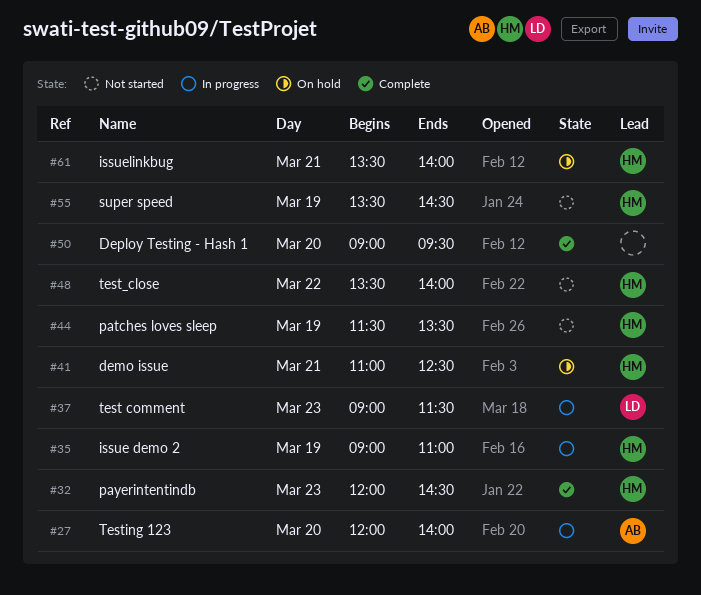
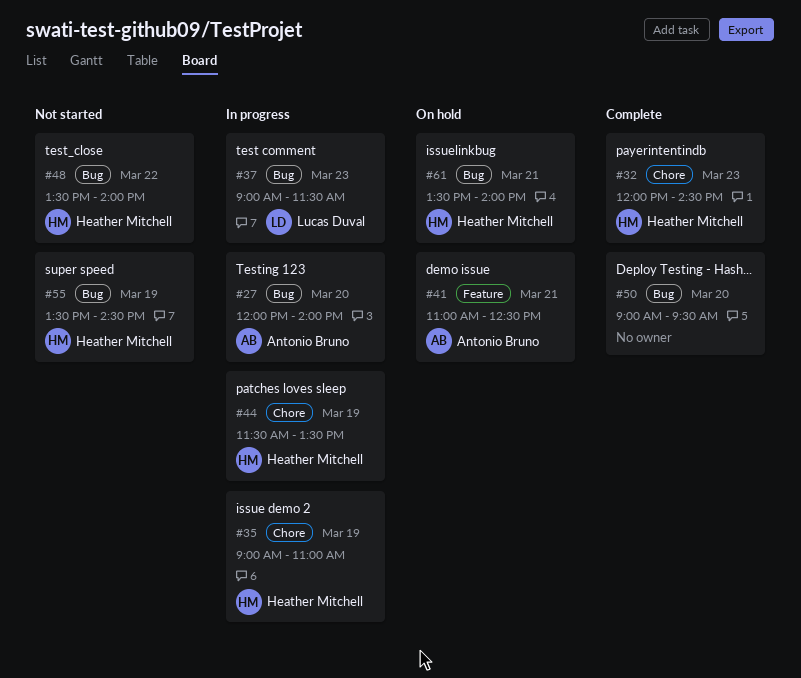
#41, owner: Heather Mitchell -> Antonio Bruno
#44, status: Not started -> In progress

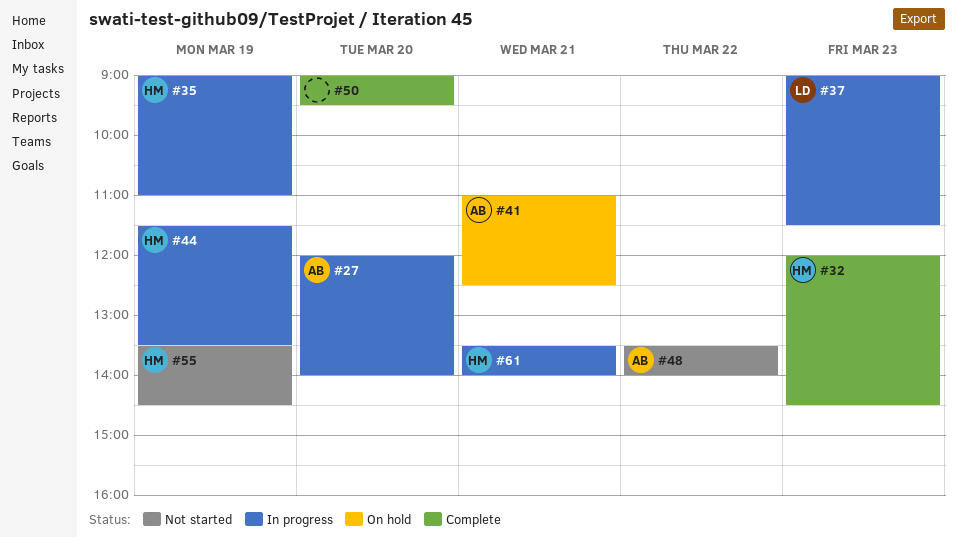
#48, owner: Heather Mitchell -> Antonio Bruno
#61, status: On hold -> In progress

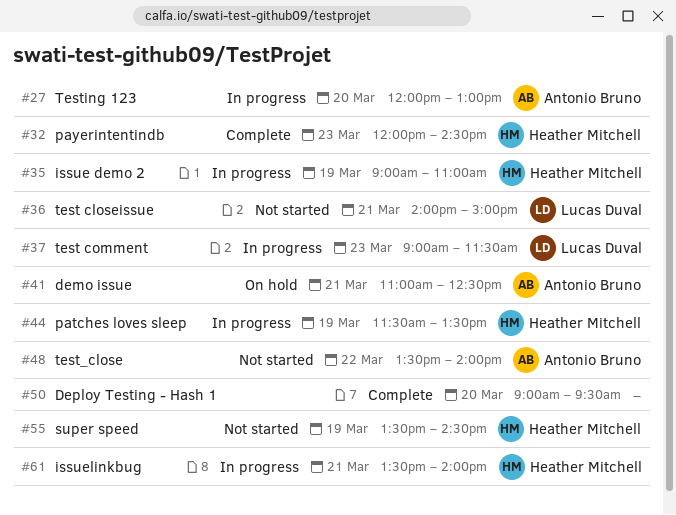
#27, ends: 14:00 -> 13:00
#36: none -> present

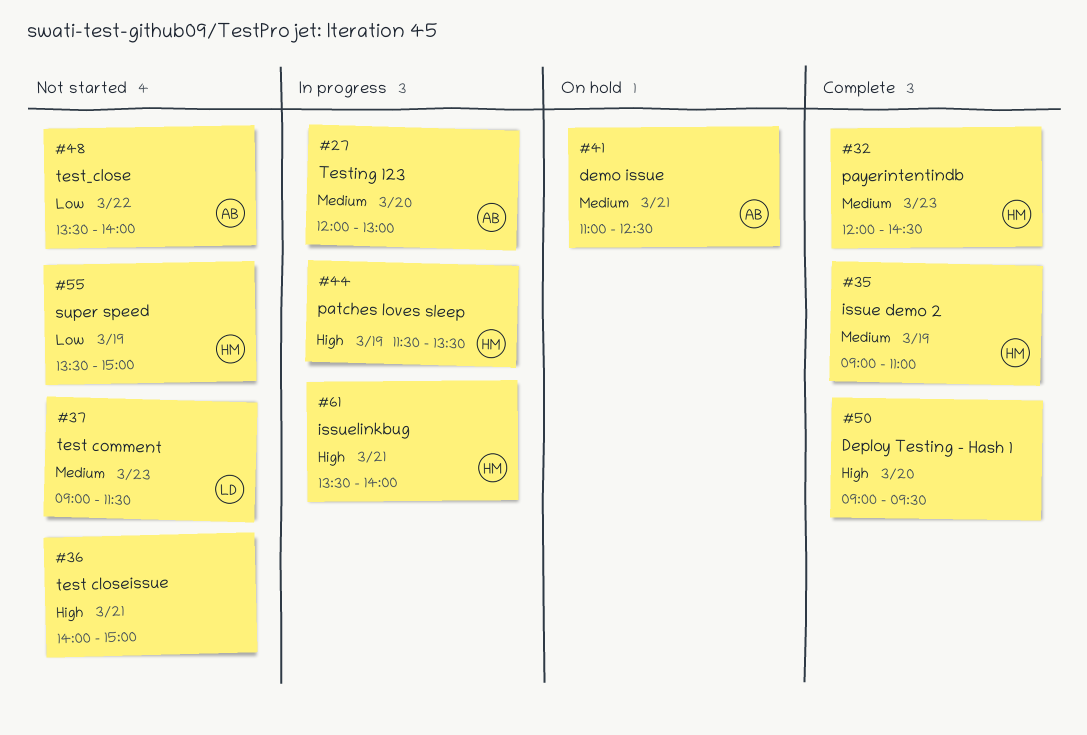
#35, status: In progress -> Complete
#36, owner: Lucas Duval -> none
#37, status: In progress -> Not started
#55, ends: 14:30 -> 15:00

